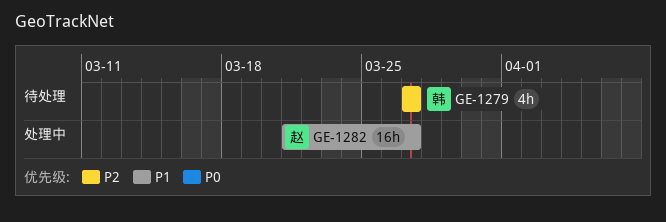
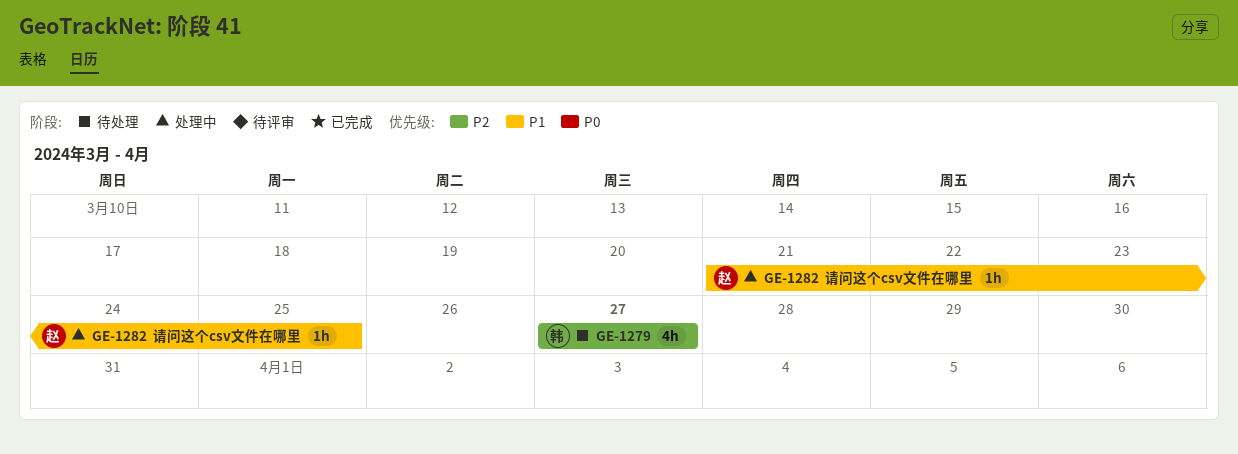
GE-1282, estimate: 16h -> 1h
GE-1282, due: Mar 27 -> Mar 25

